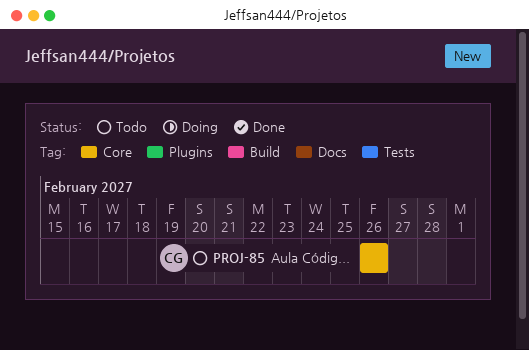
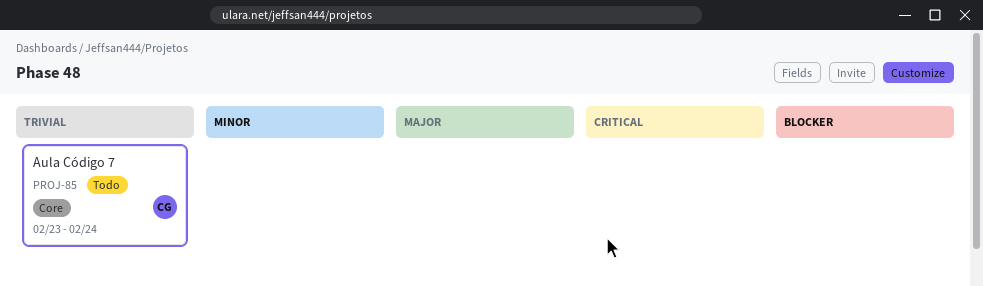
PROJ-85, start: Feb 26 -> Feb 23
PROJ-85, due: Feb 26 -> Feb 24

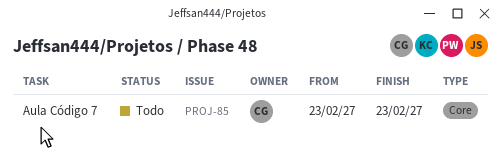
PROJ-85, due: Feb 24 -> Feb 23

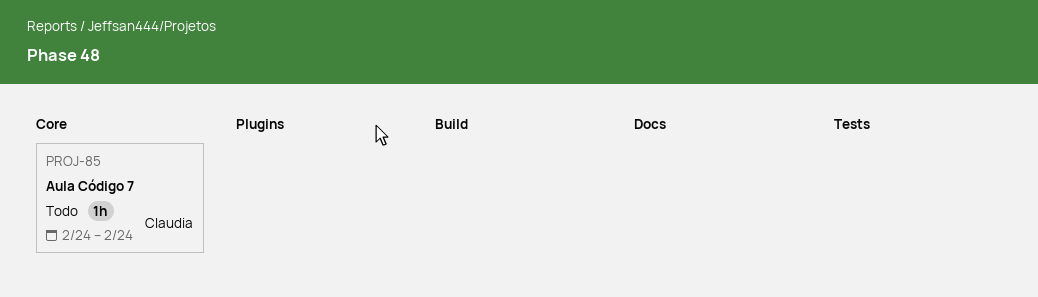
PROJ-85, start: Feb 23 -> Feb 24
PROJ-85, due: Feb 23 -> Feb 24

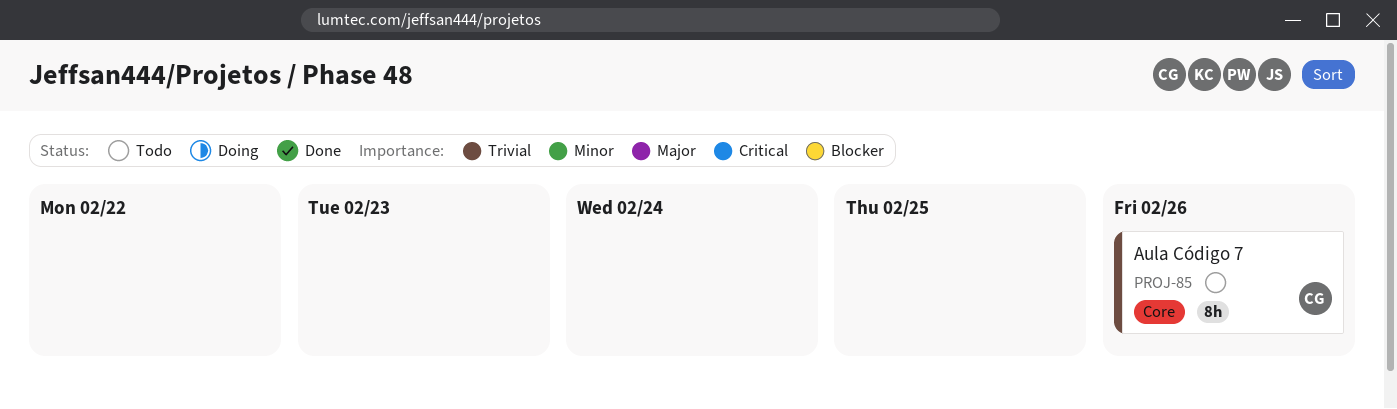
PROJ-85, estimate: 1h -> 8h
PROJ-85, due: Feb 24 -> Feb 26

